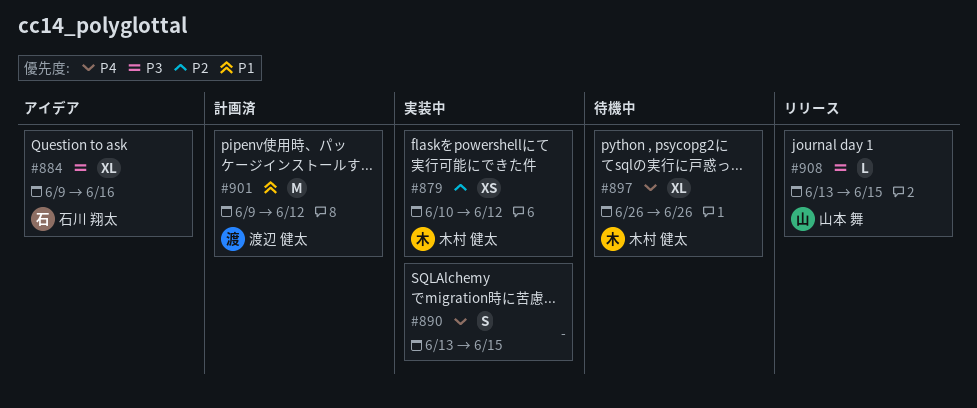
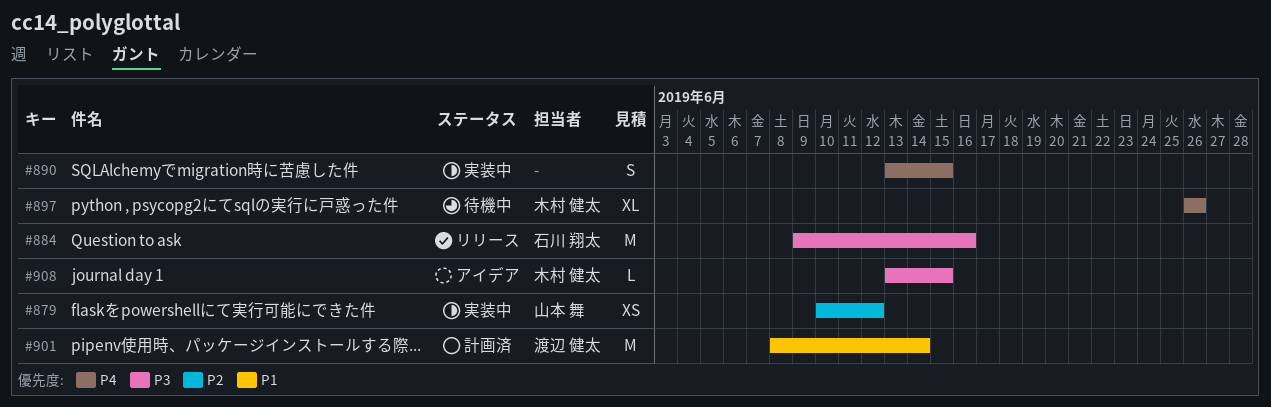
#879, owner: 木村 健太 -> 山本 舞
#884, status: アイデア -> リリース
#884, estimate: XL -> M
#901, start: Jun 9 -> Jun 8
#901, due: Jun 12 -> Jun 14
#908, status: リリース -> アイデア
#908, owner: 山本 舞 -> 木村 健太

